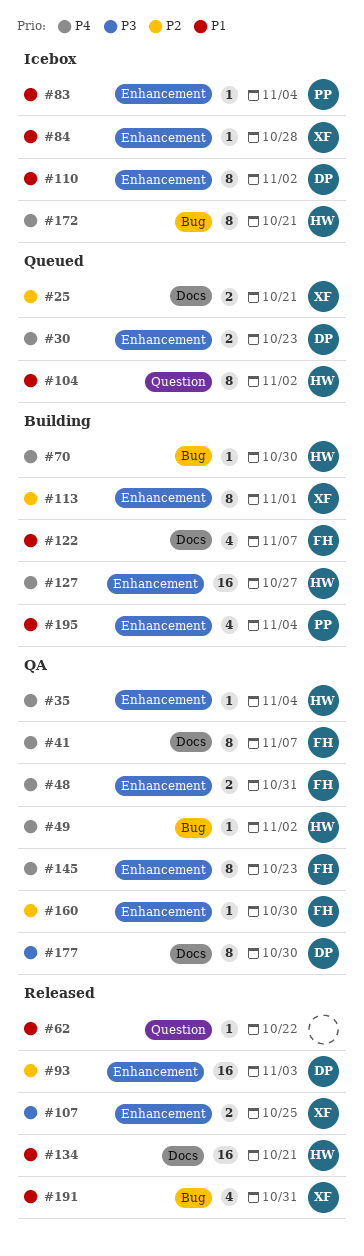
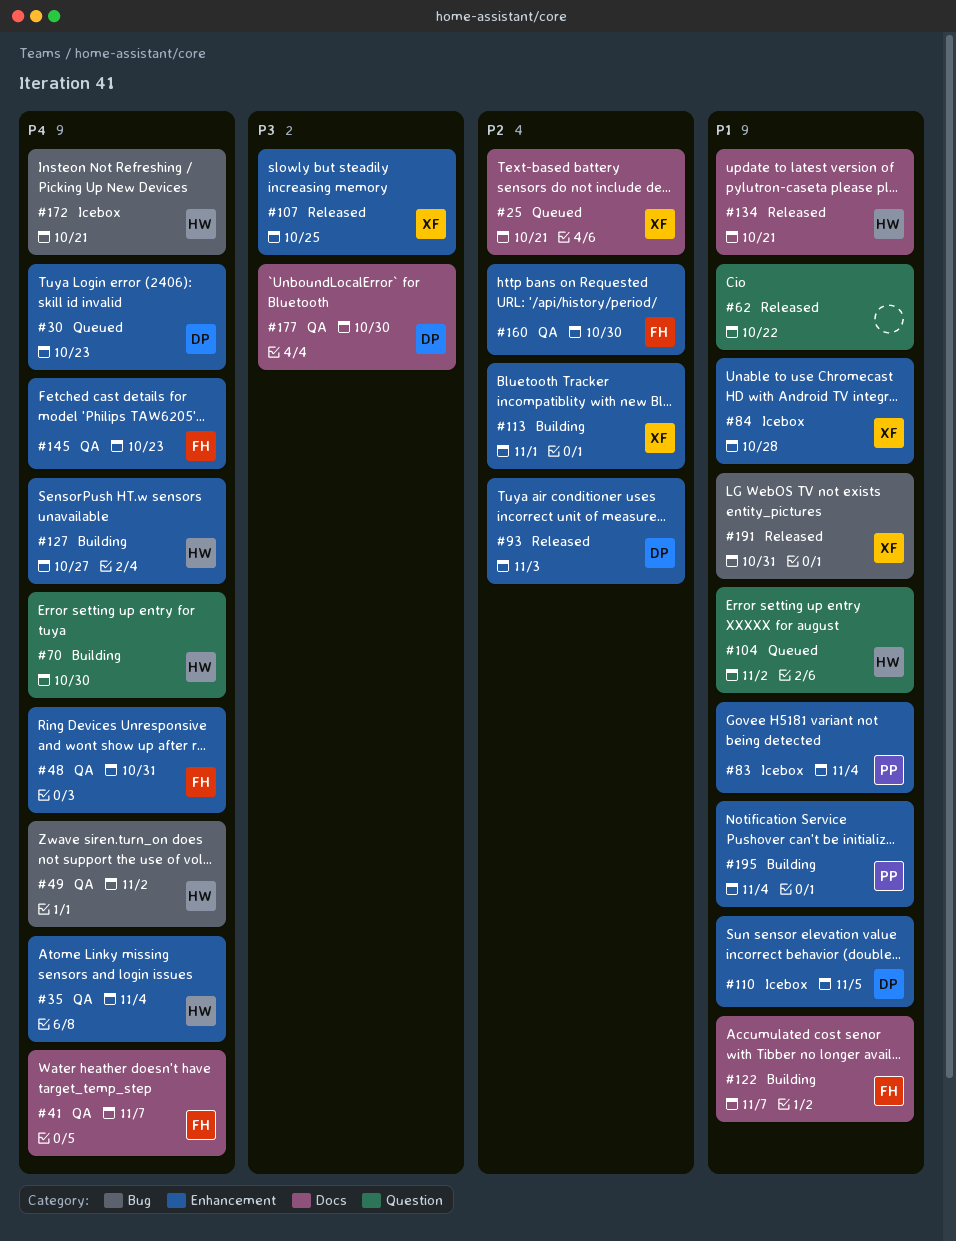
#70, label: Bug -> Question
#110, due: Nov 2 -> Nov 5

